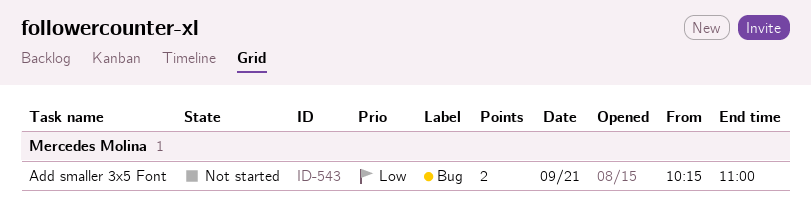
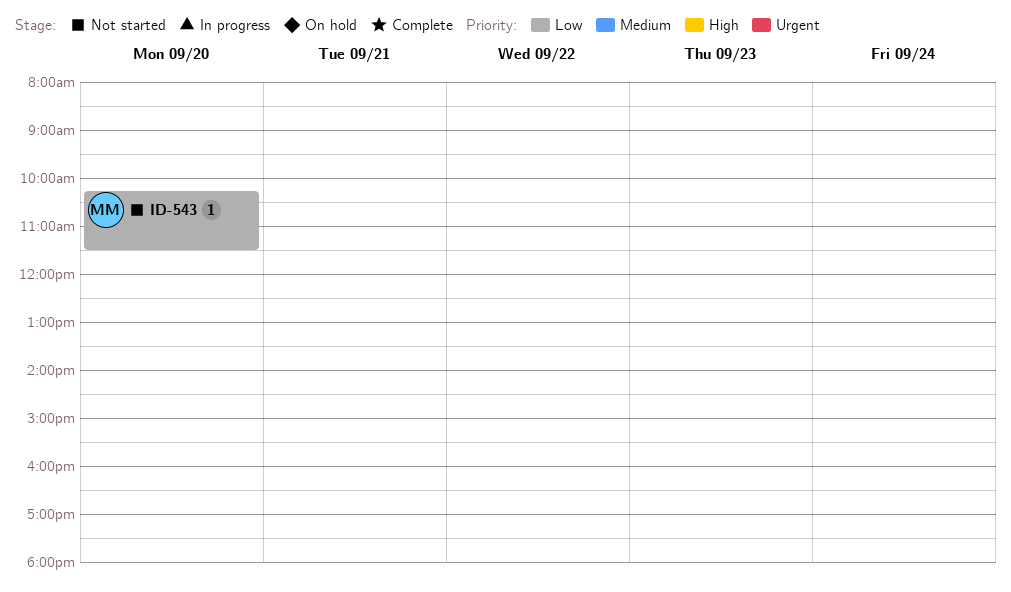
ID-543, estimate: 2 -> 1
ID-543, day: Sep 21 -> Sep 20
ID-543, ends: 11:00 -> 11:30

